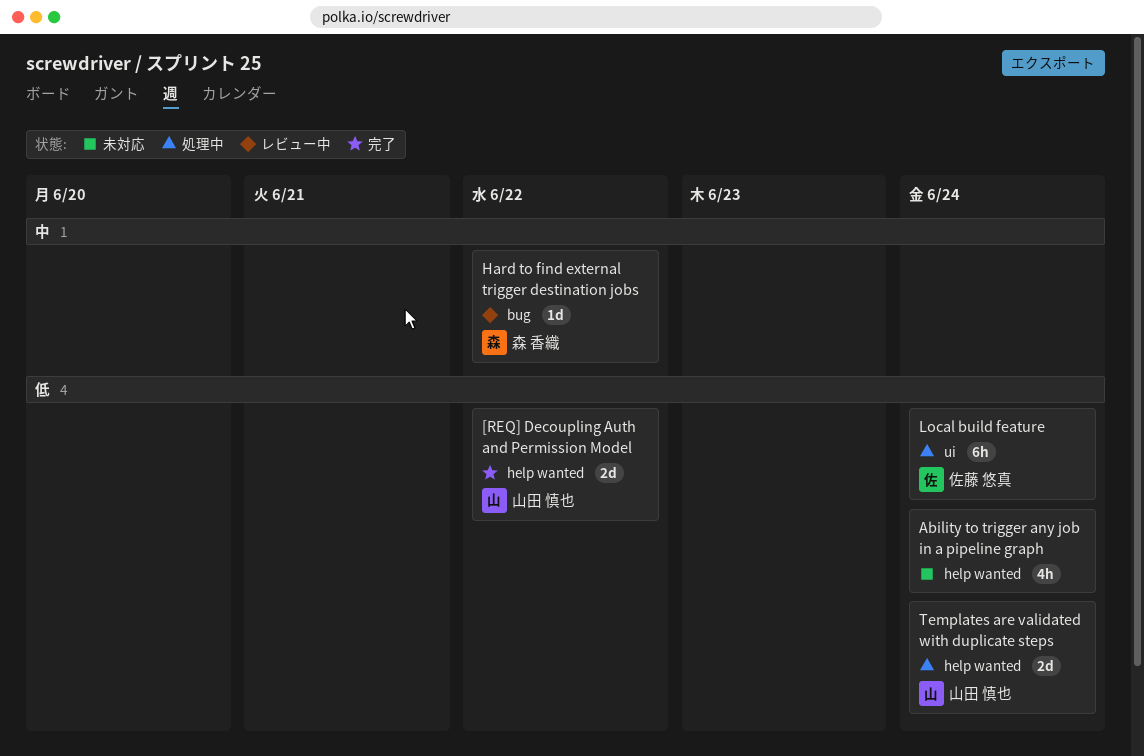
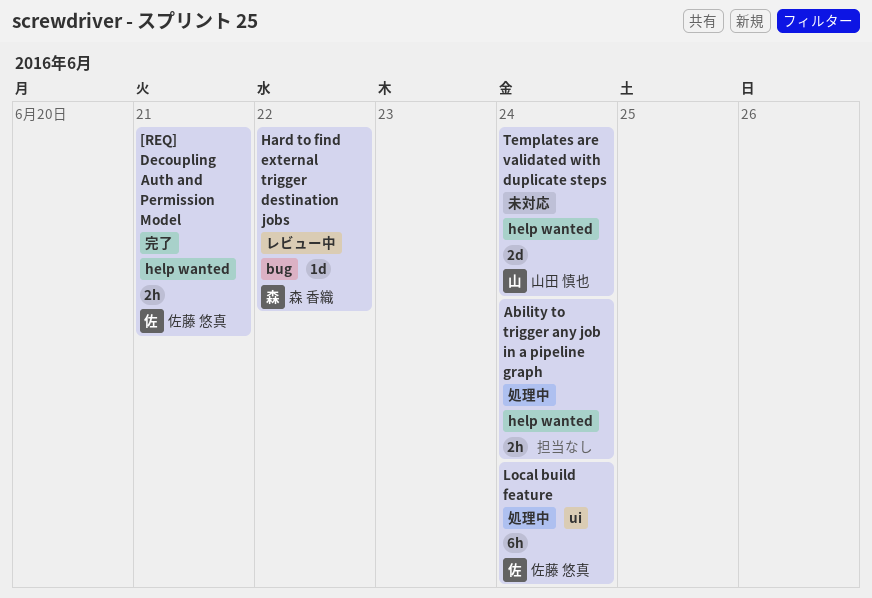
[REQ] Decoupling Auth and Permission Model, owner: 山田 慎也 -> 佐藤 悠真
[REQ] Decoupling Auth and Permission Model, estimate: 2d -> 2h
[REQ] Decoupling Auth and Permission Model, due: Jun 22 -> Jun 21
Ability to trigger any job in a pipeline graph, status: 未対応 -> 処理中
Ability to trigger any job in a pipeline graph, estimate: 4h -> 2h
Templates are validated with duplicate steps, status: 処理中 -> 未対応

